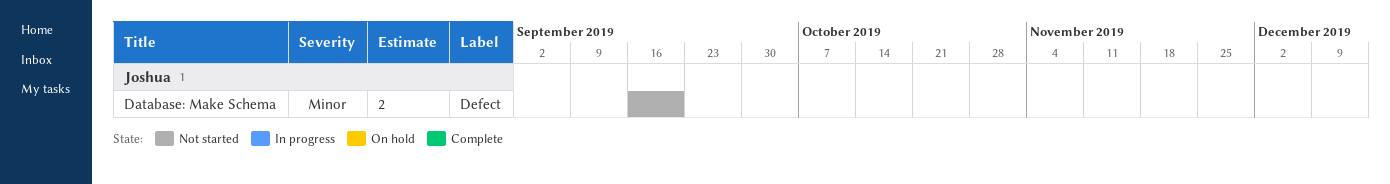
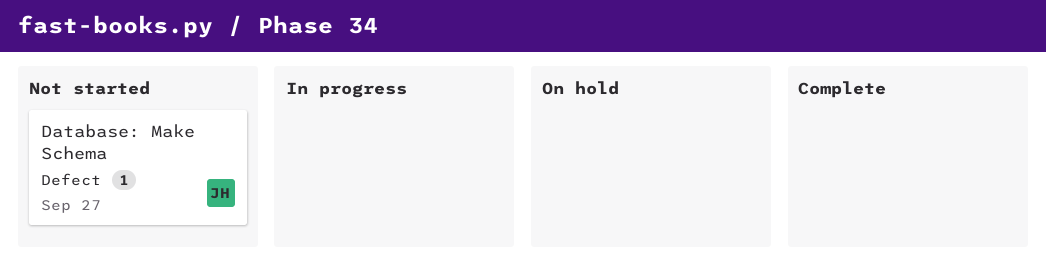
Database: Make Schema, estimate: 2 -> 1
Database: Make Schema, due: Sep 20 -> Sep 27

